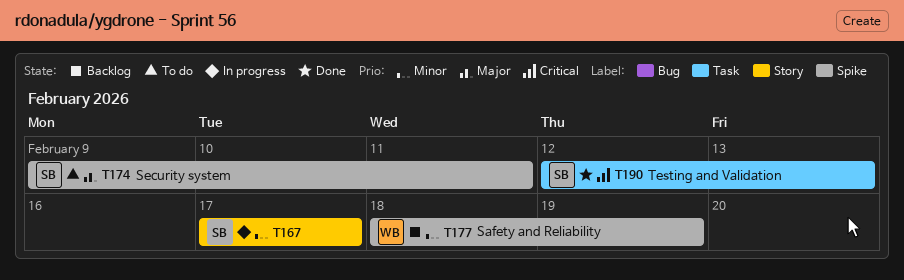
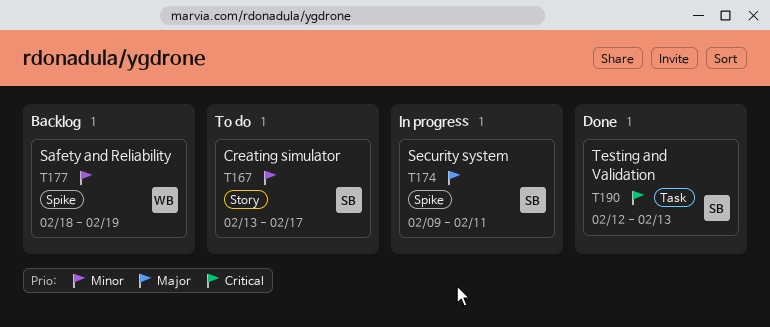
T167, status: In progress -> To do
T167, start: Feb 17 -> Feb 13
T174, status: To do -> In progress

